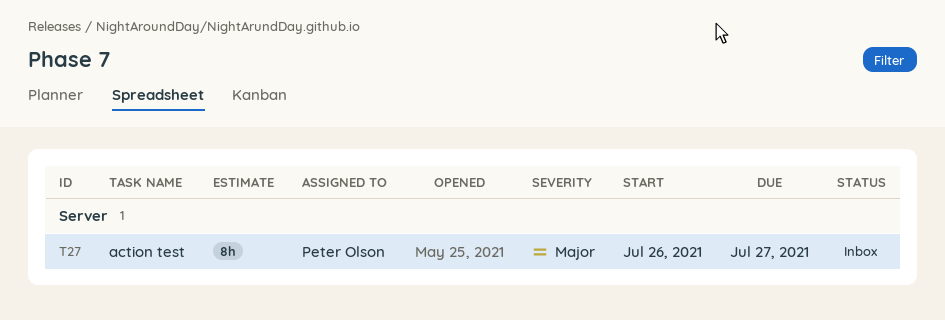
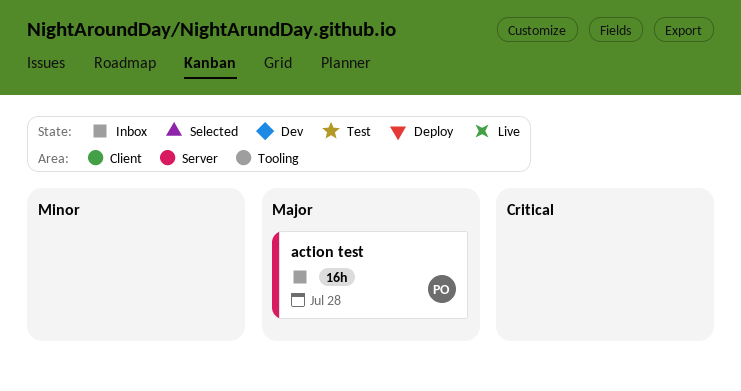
action test, estimate: 8h -> 16h
action test, due: Jul 27 -> Jul 28

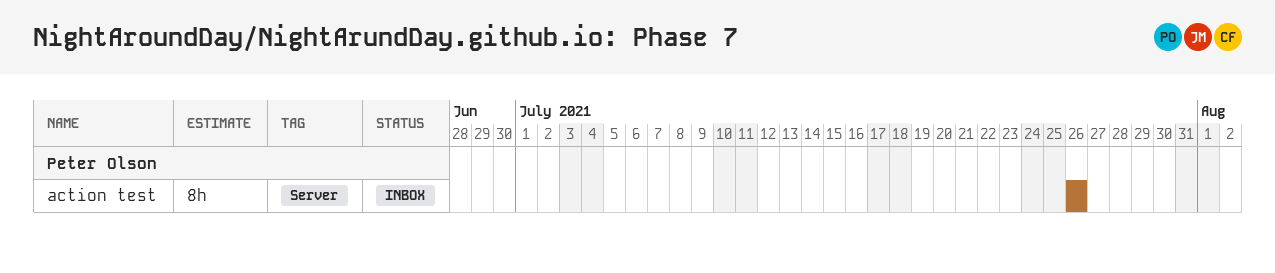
action test, estimate: 16h -> 8h
action test, due: Jul 28 -> Jul 26

